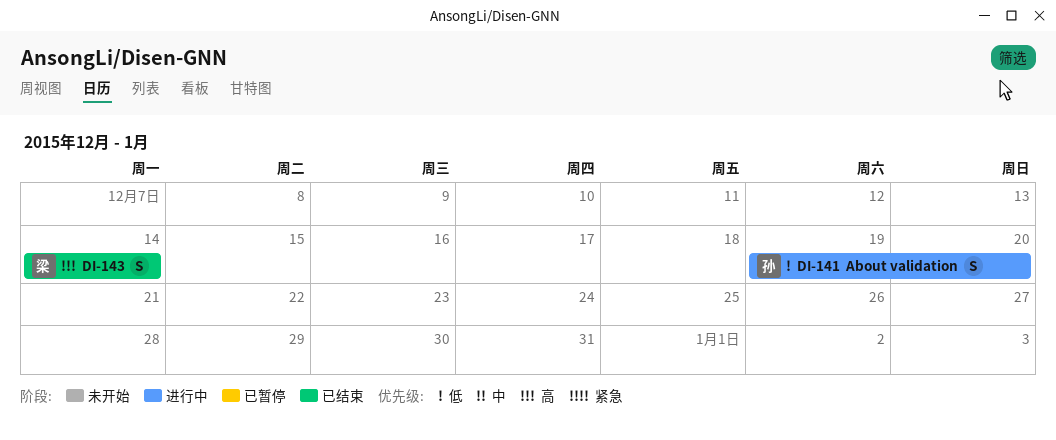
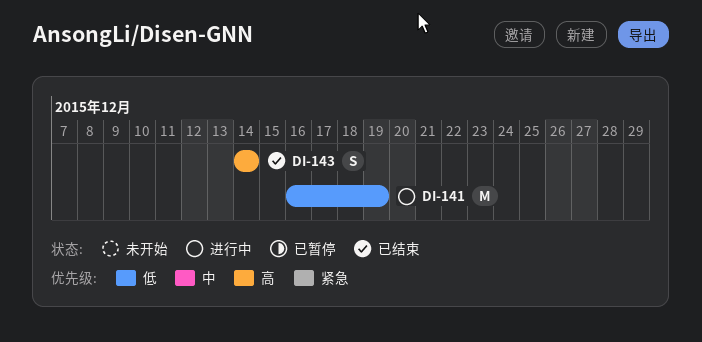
DI-141, estimate: S -> M
DI-141, start: Dec 19 -> Dec 16
DI-141, due: Dec 20 -> Dec 19

